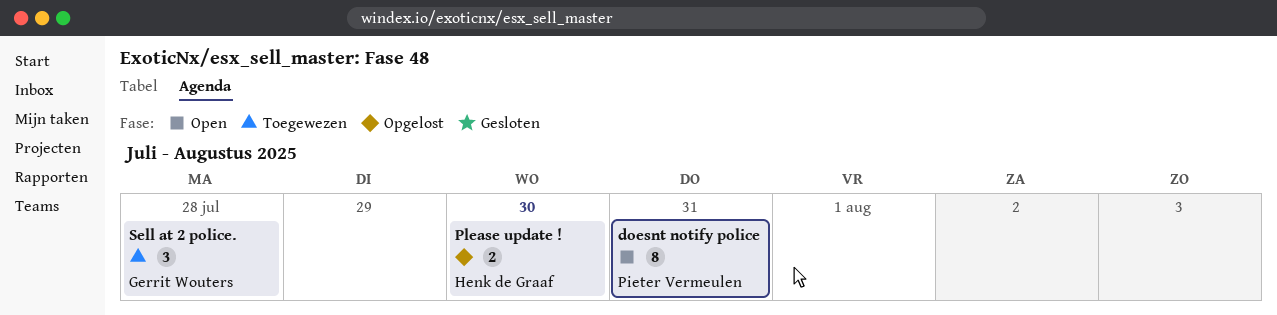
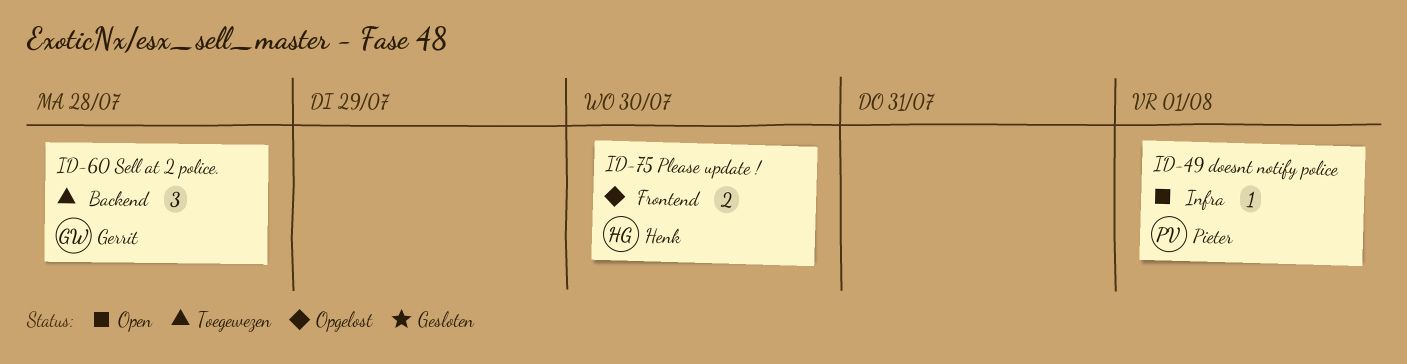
doesnt notify police, estimate: 8 -> 1
doesnt notify police, due: Jul 31 -> Aug 1

